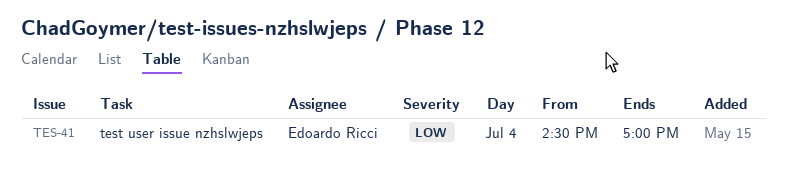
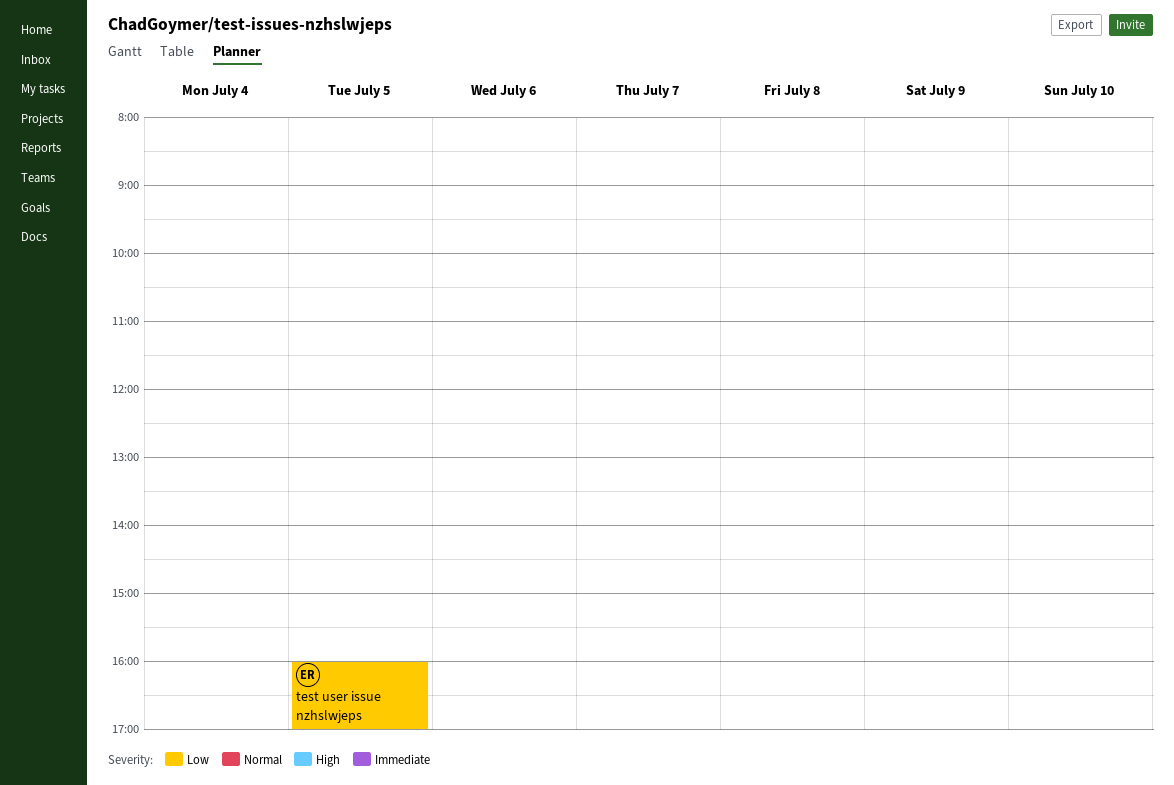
test user issue nzhslwjeps, day: Jul 4 -> Jul 5
test user issue nzhslwjeps, begins: 14:30 -> 16:00

